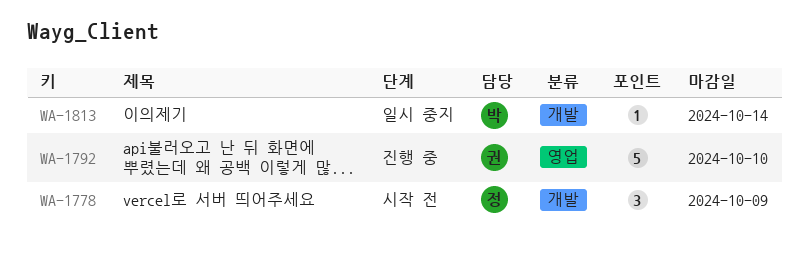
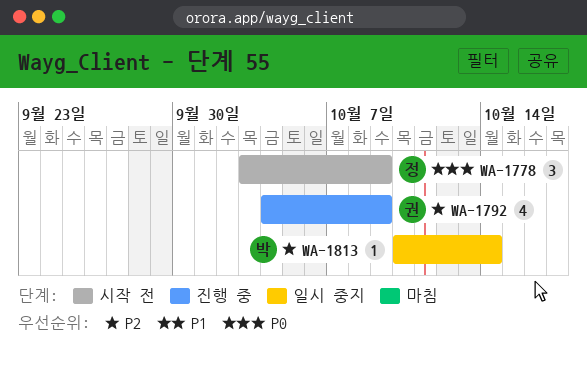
WA-1792, estimate: 5 -> 4
WA-1792, due: Oct 10 -> Oct 9

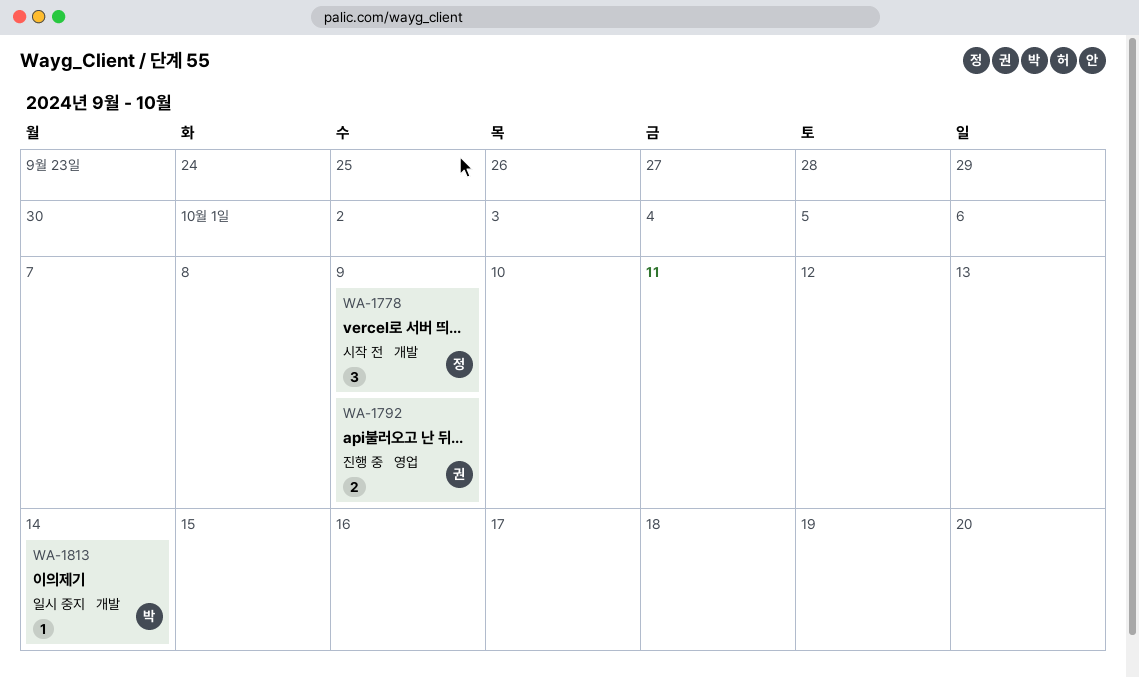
WA-1792, estimate: 4 -> 2

